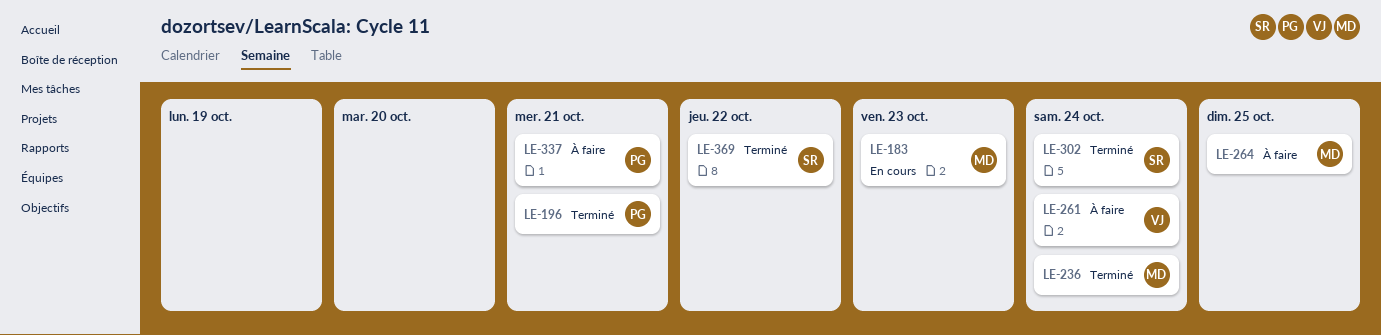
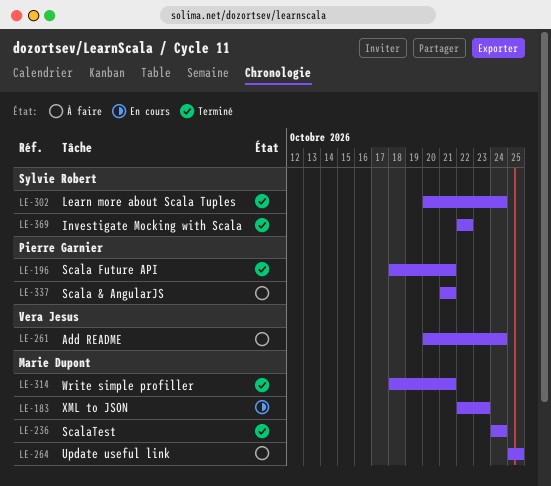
LE-314: none -> present

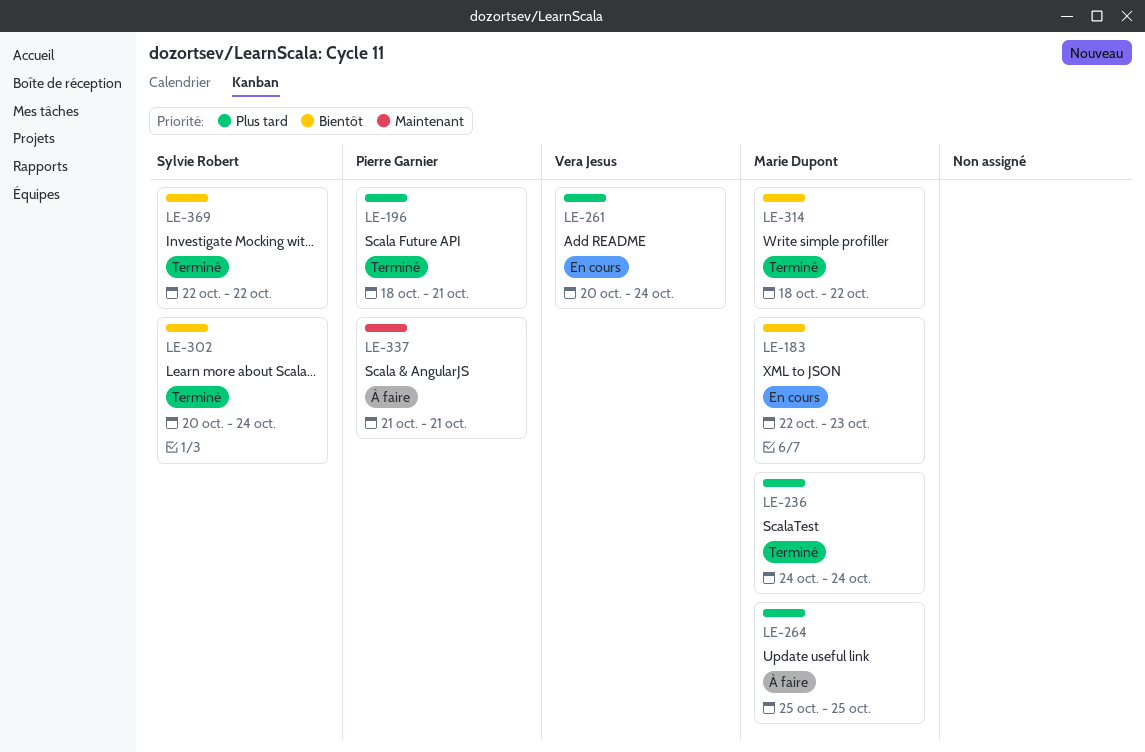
LE-261, status: À faire -> En cours
LE-314, due: Oct 21 -> Oct 22

